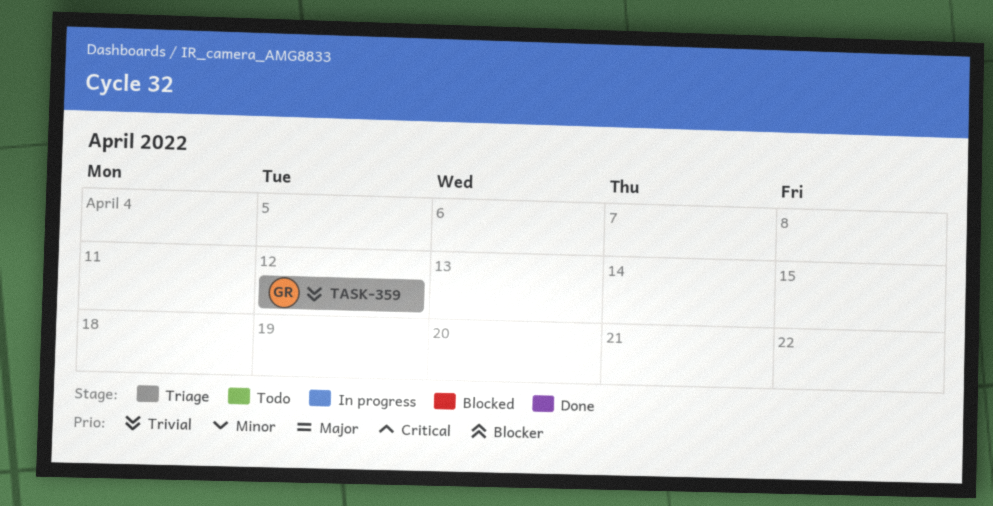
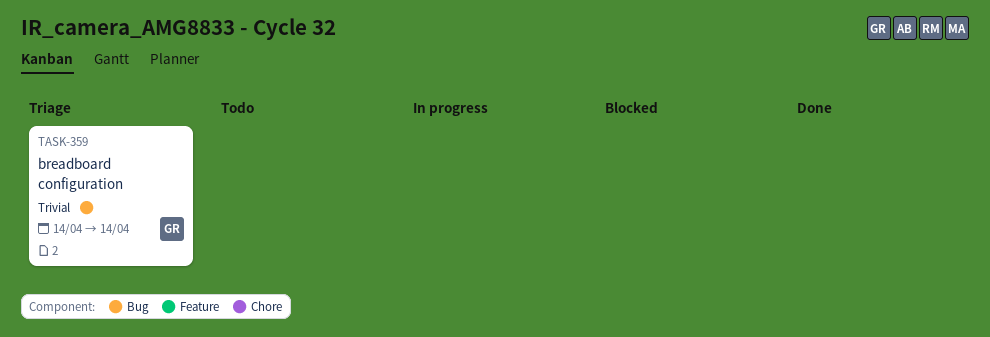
TASK-359, start: Apr 12 -> Apr 14
TASK-359, due: Apr 12 -> Apr 14

